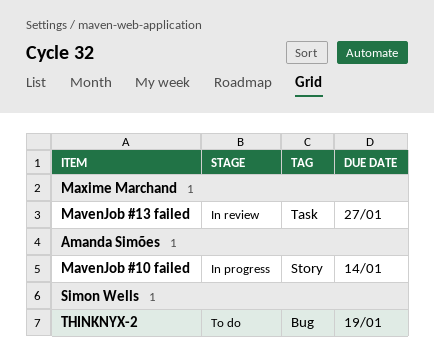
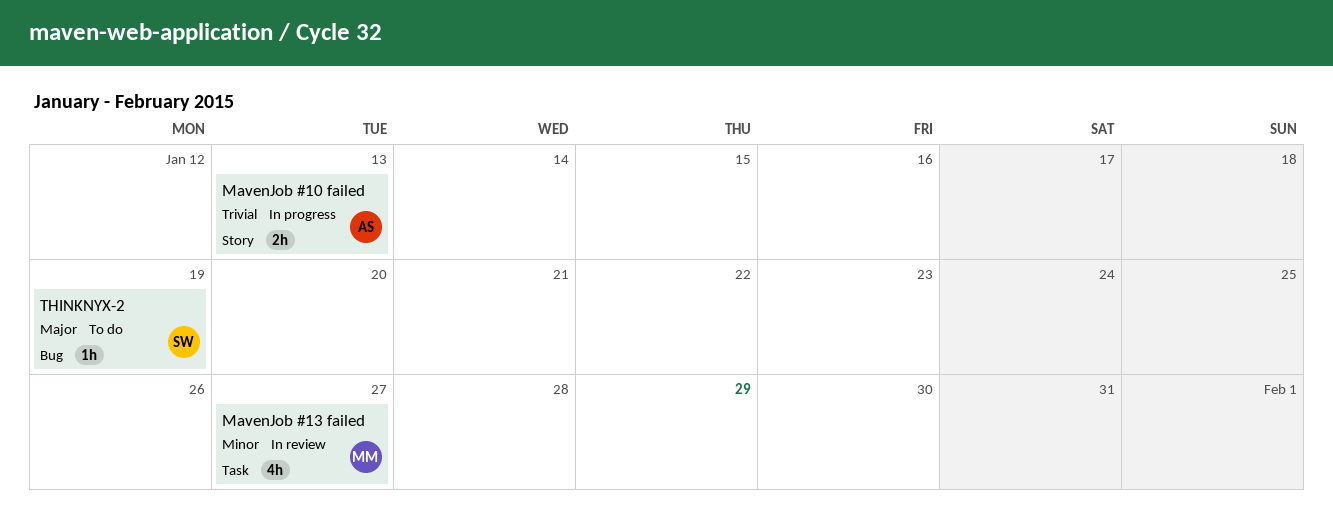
MavenJob #10 failed, due: Jan 14 -> Jan 13

